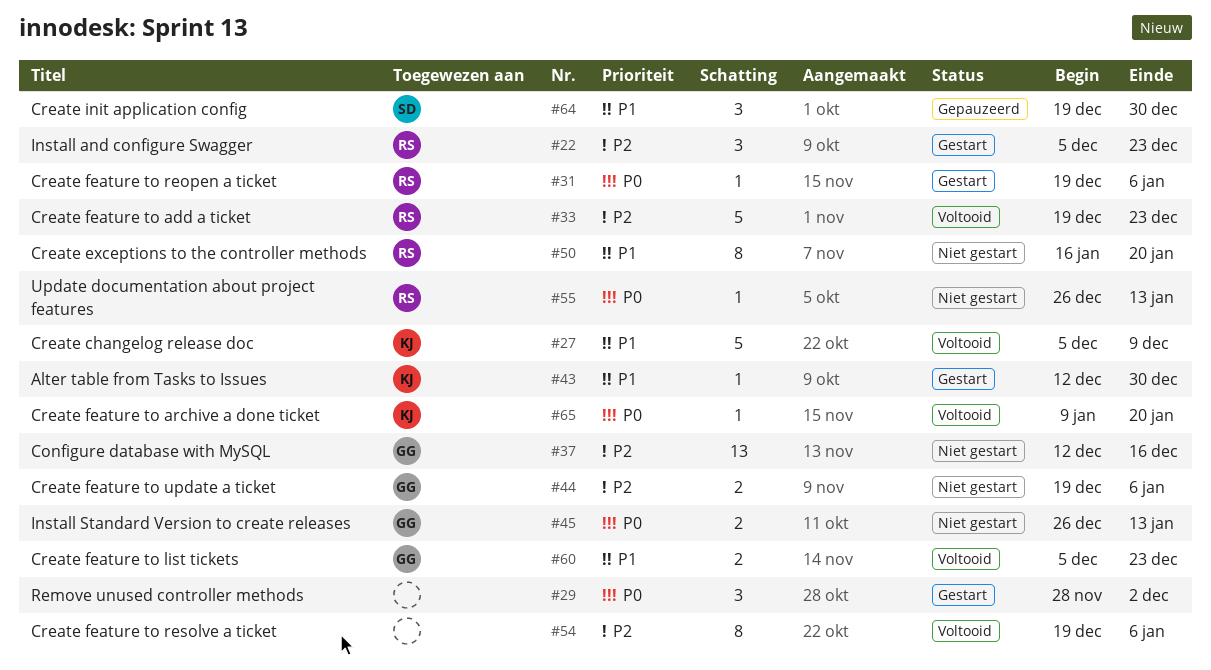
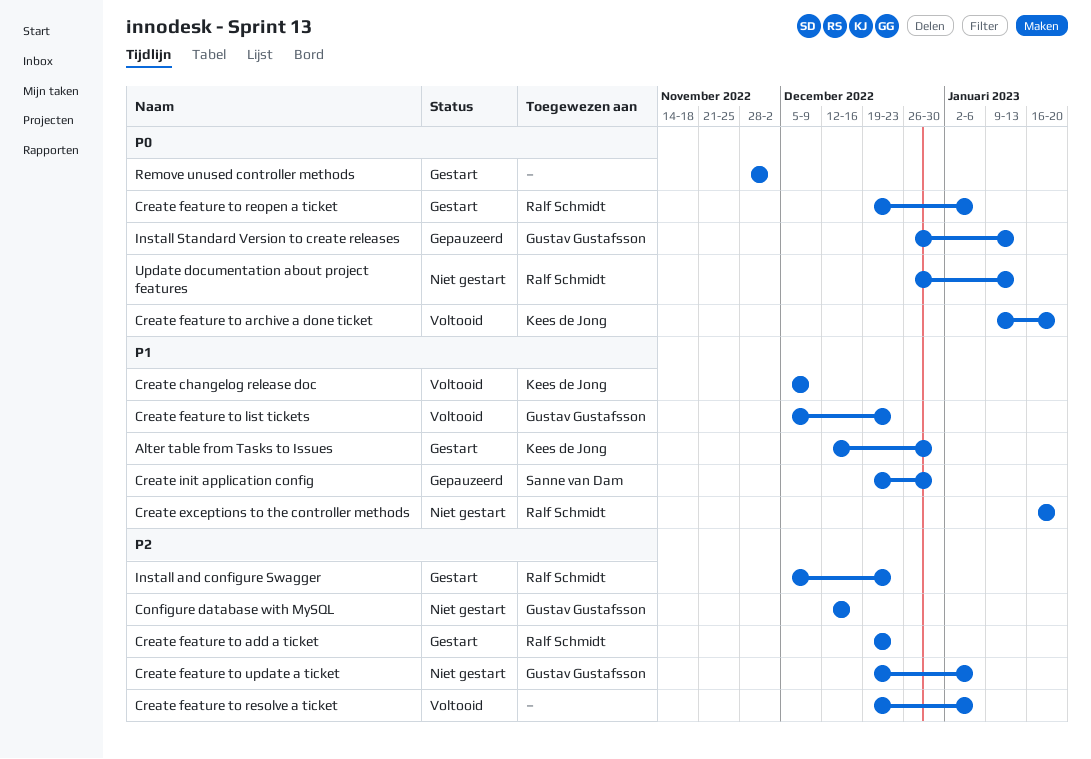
Create feature to add a ticket, status: Voltooid -> Gestart
Install Standard Version to create releases, status: Niet gestart -> Gepauzeerd

